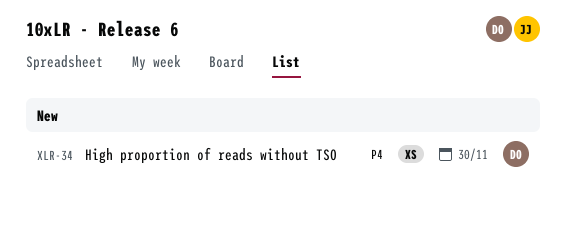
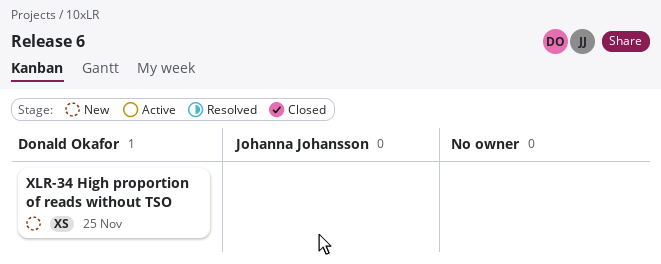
XLR-34, due: Nov 30 -> Nov 25

